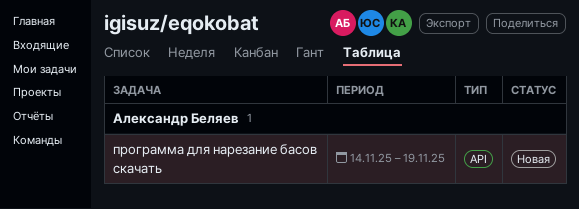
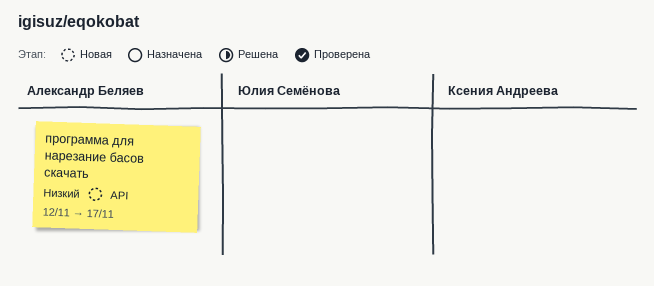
программа для нарезание басов скачать, start: Nov 14 -> Nov 12
программа для нарезание басов скачать, due: Nov 19 -> Nov 17

